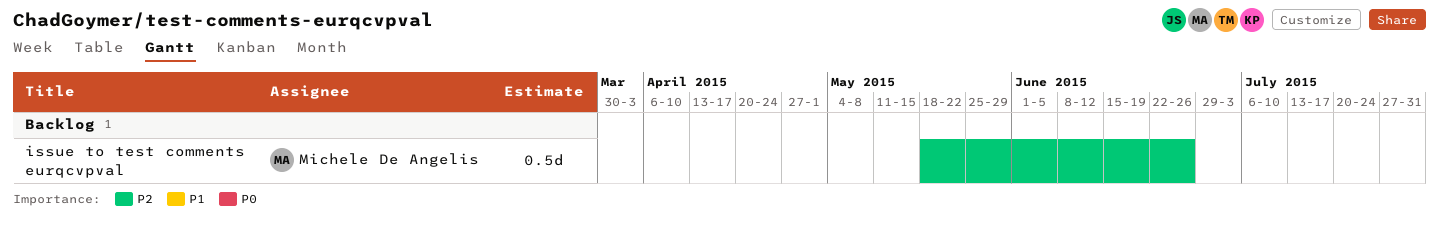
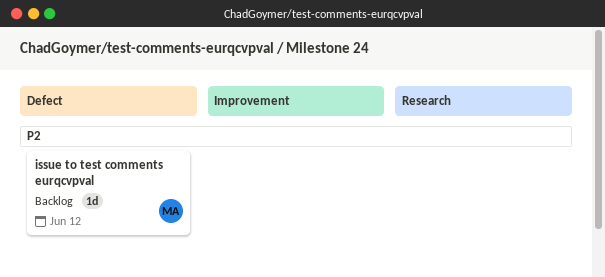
issue to test comments eurqcvpval, estimate: 0.5d -> 1d
issue to test comments eurqcvpval, due: Jun 26 -> Jun 12

